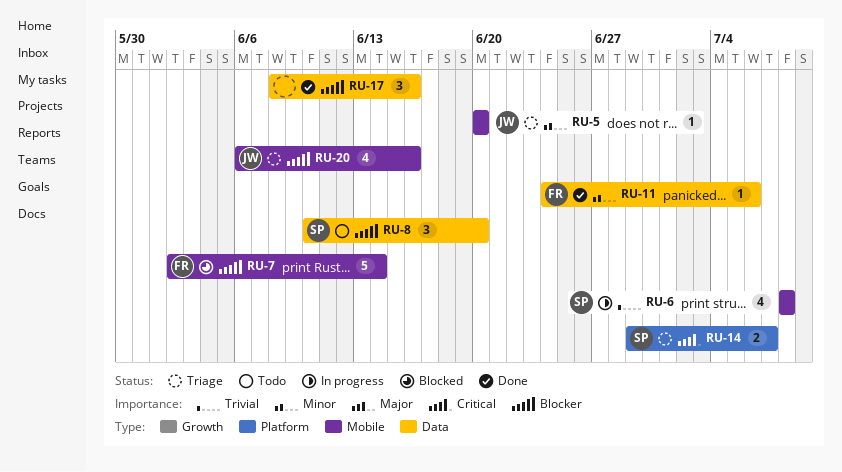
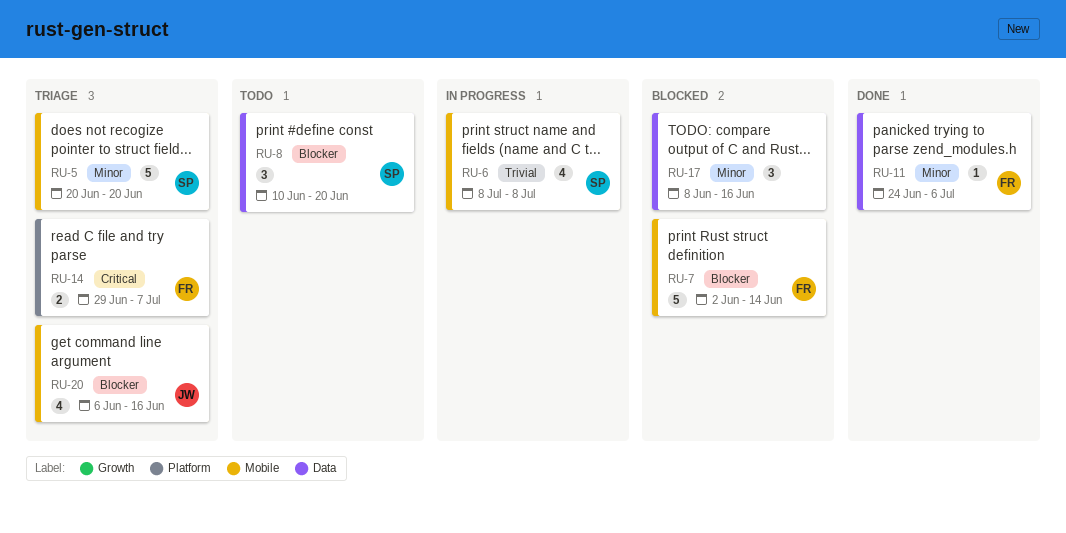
RU-5, owner: JW -> SP
RU-5, estimate: 1 -> 5
RU-14, owner: SP -> FR
RU-17, status: Done -> Blocked
RU-17, priority: Blocker -> Minor

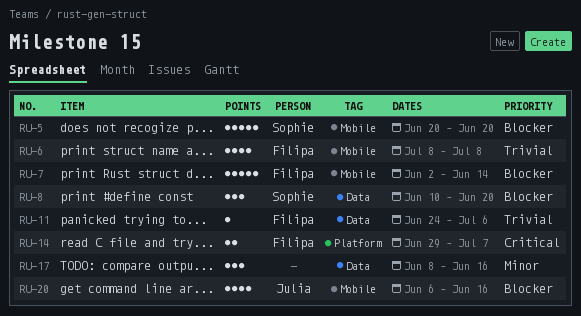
RU-5, priority: Minor -> Blocker
RU-6, owner: Sophie -> Filipa
RU-11, priority: Minor -> Trivial

